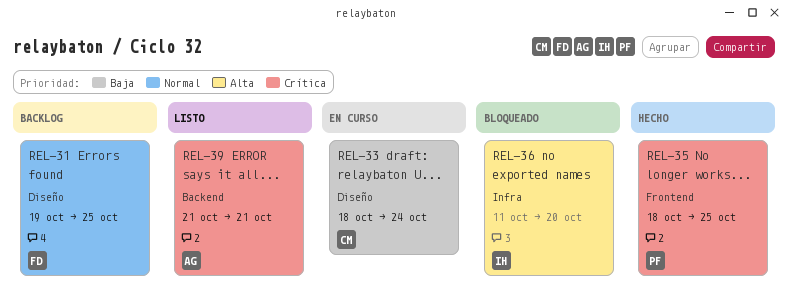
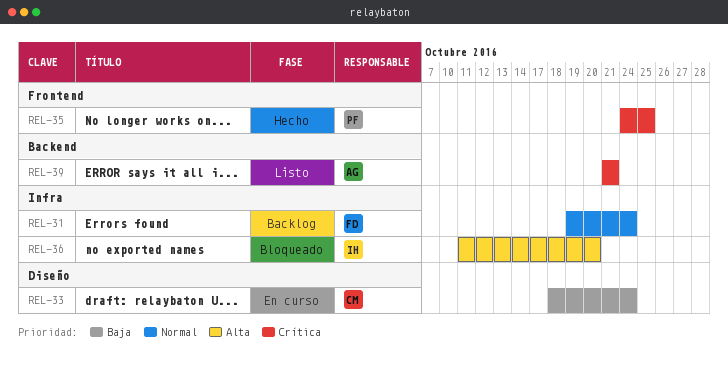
REL-31, label: Diseño -> Infra
REL-31, due: Oct 25 -> Oct 24
REL-35, start: Oct 18 -> Oct 24

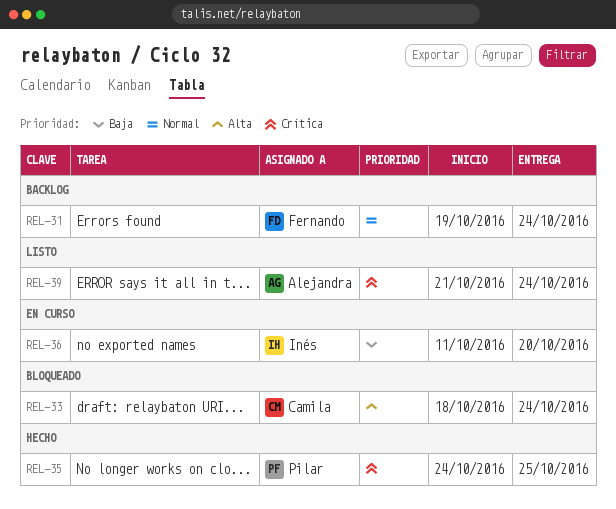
REL-33, status: En curso -> Bloqueado
REL-33, priority: Baja -> Alta
REL-36, status: Bloqueado -> En curso
REL-36, priority: Alta -> Baja
REL-39, due: Oct 21 -> Oct 24

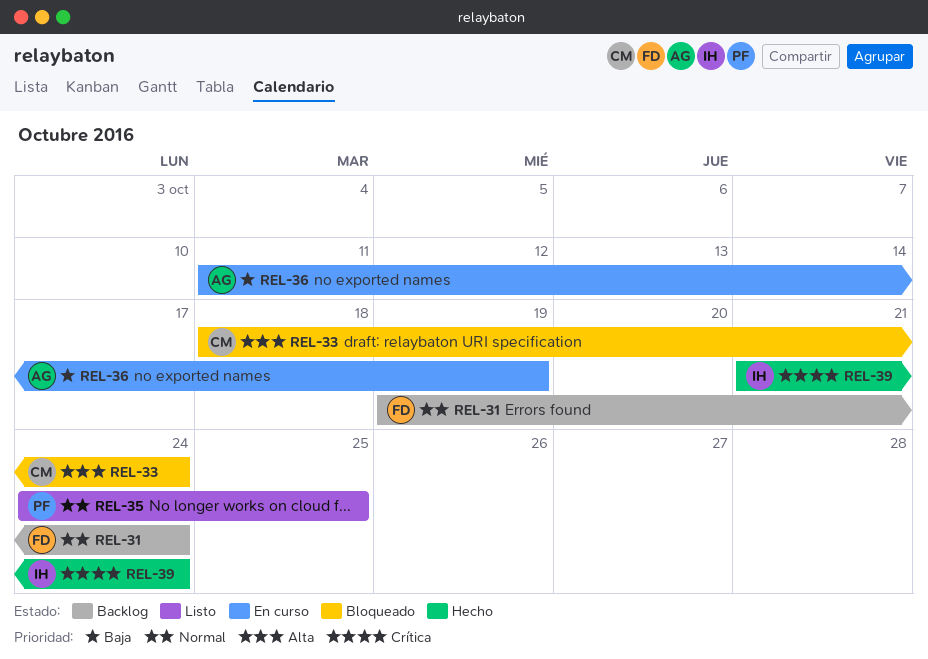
REL-35, status: Hecho -> Listo
REL-35, priority: Crítica -> Normal
REL-36, owner: Inés -> Alejandra
REL-36, due: Oct 20 -> Oct 19
REL-39, status: Listo -> Hecho
REL-39, owner: Alejandra -> Inés

